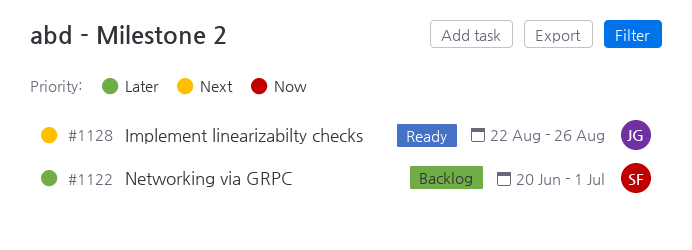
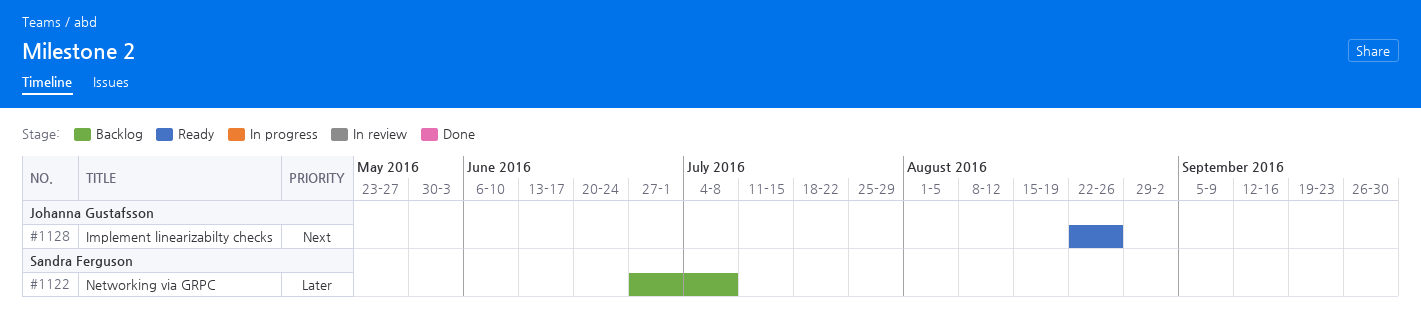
#1122, start: Jun 20 -> Jun 27
#1122, due: Jul 1 -> Jul 8

